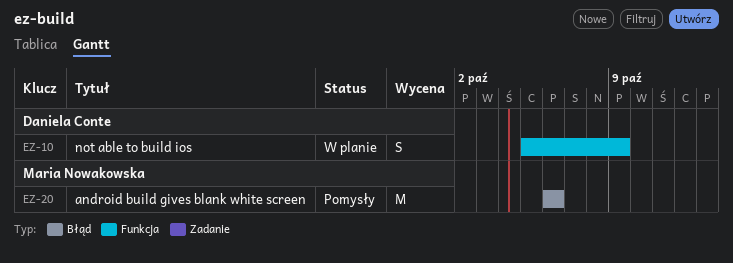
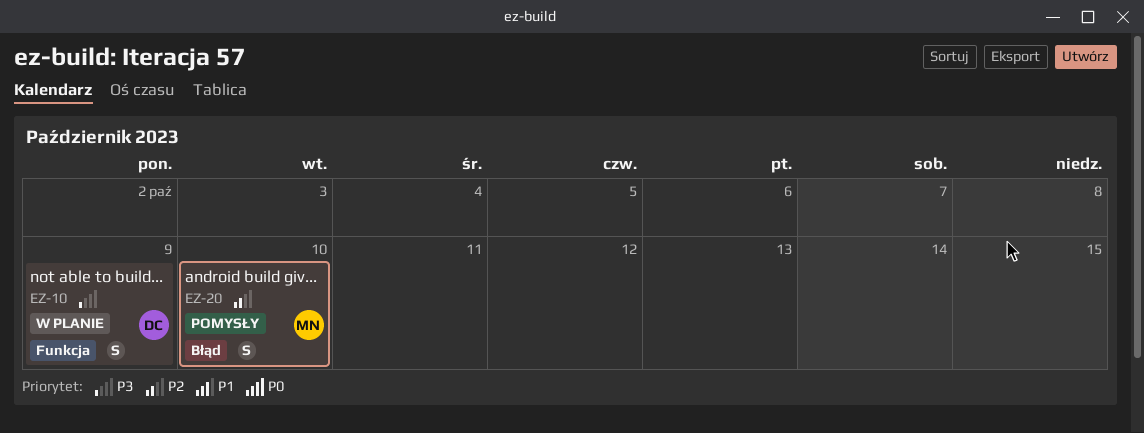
EZ-20, estimate: M -> S
EZ-20, due: Oct 6 -> Oct 10

